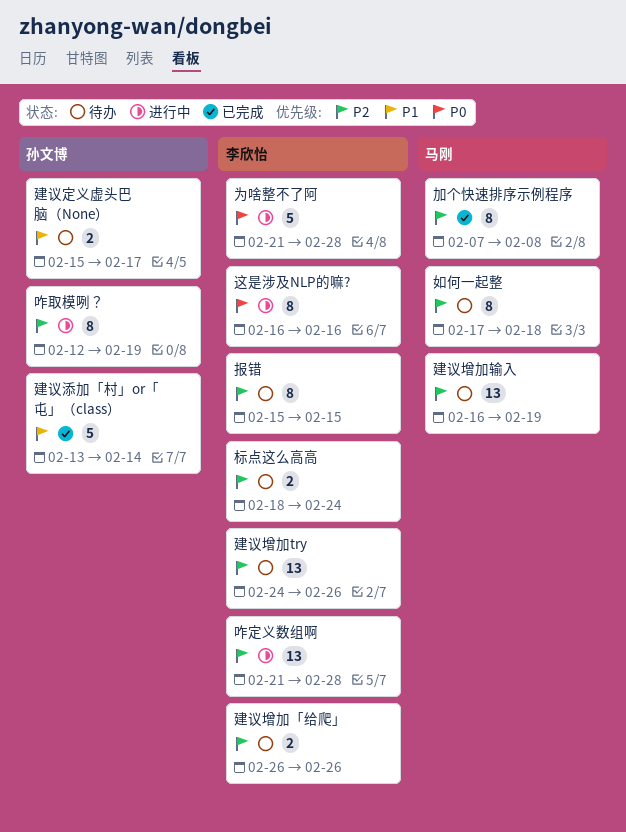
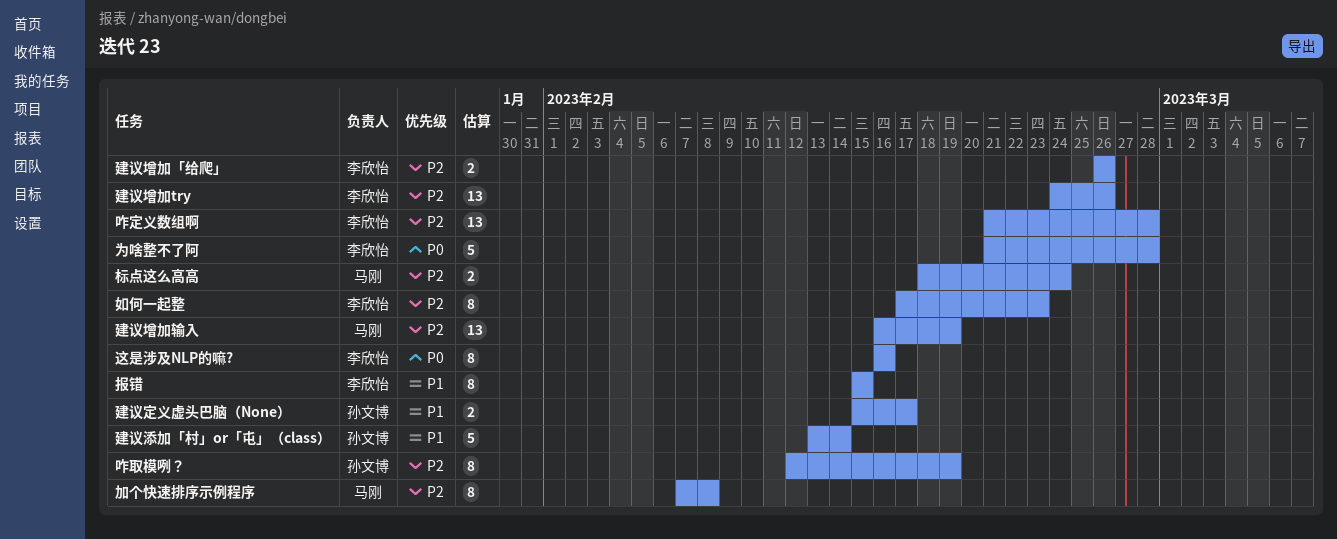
如何一起整, owner: 马刚 -> 李欣怡
如何一起整, due: Feb 18 -> Feb 23
报错, priority: P2 -> P1
标点这么高高, owner: 李欣怡 -> 马刚

